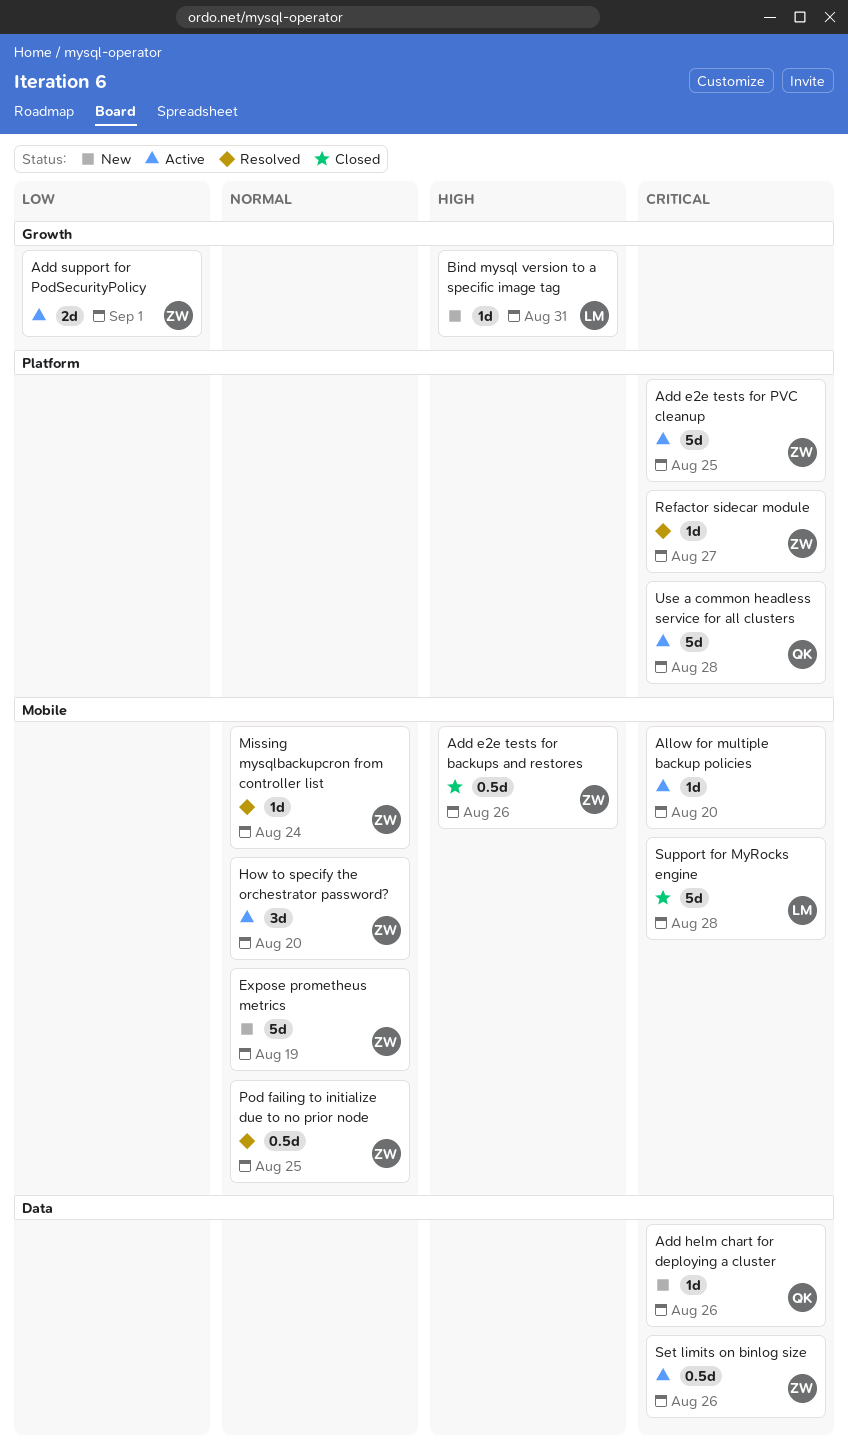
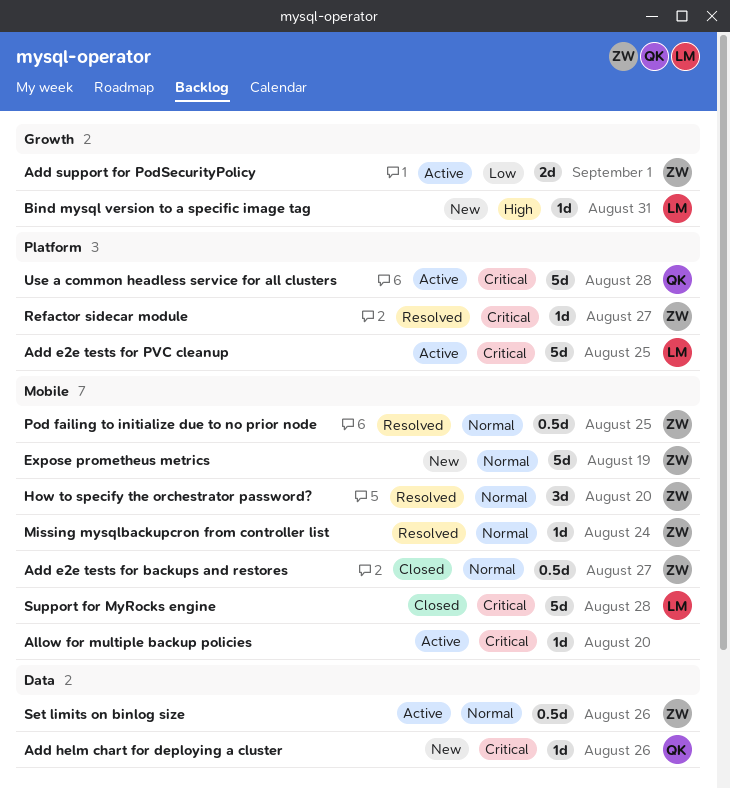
Add e2e tests for backups and restores, priority: High -> Normal
Add e2e tests for backups and restores, due: Aug 26 -> Aug 27
Add e2e tests for PVC cleanup, owner: ZW -> LM
How to specify the orchestrator password?, status: Active -> Resolved
Set limits on binlog size, priority: Critical -> Normal

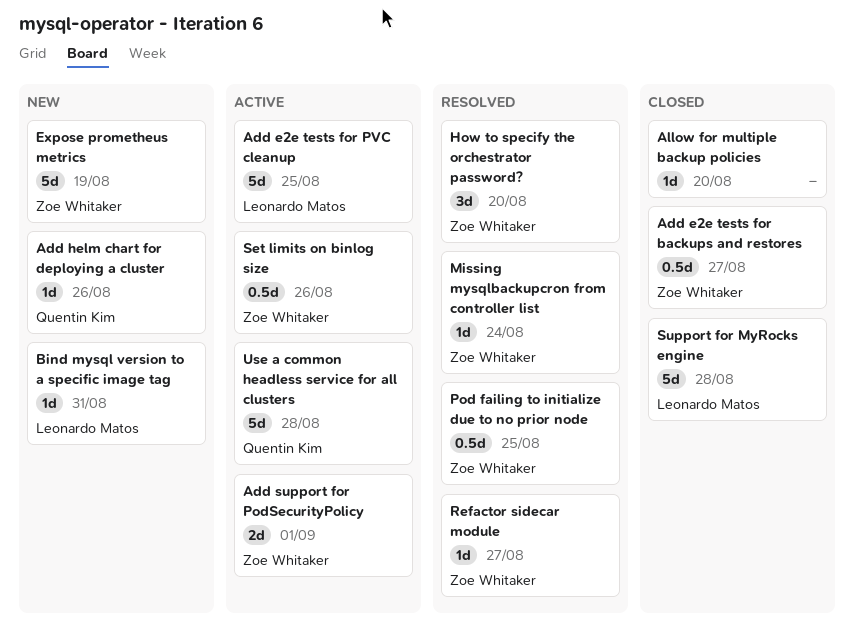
Allow for multiple backup policies, status: Active -> Closed

